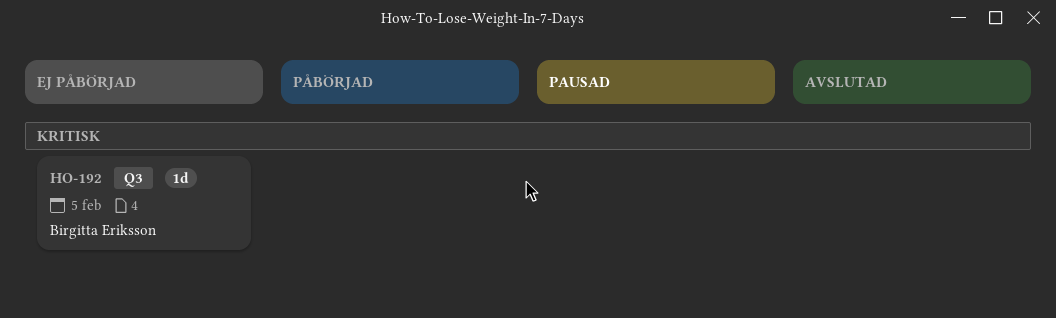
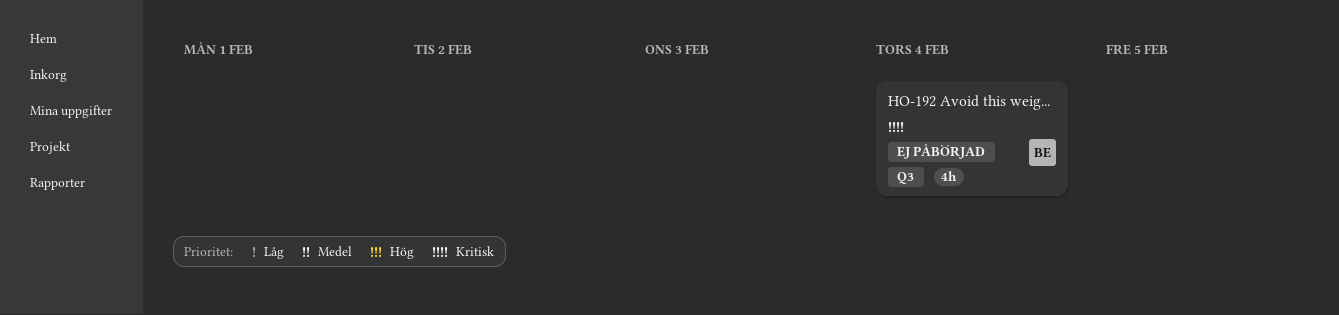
HO-192, estimate: 1d -> 4h
HO-192, due: Feb 5 -> Feb 4

